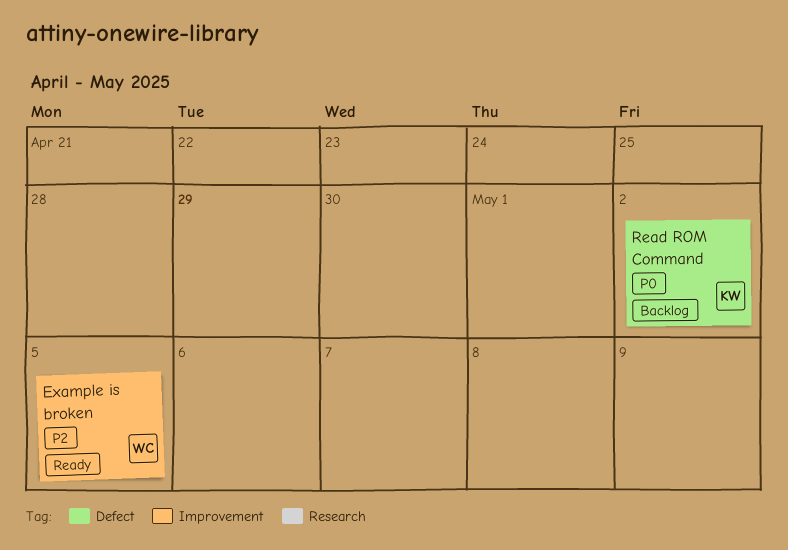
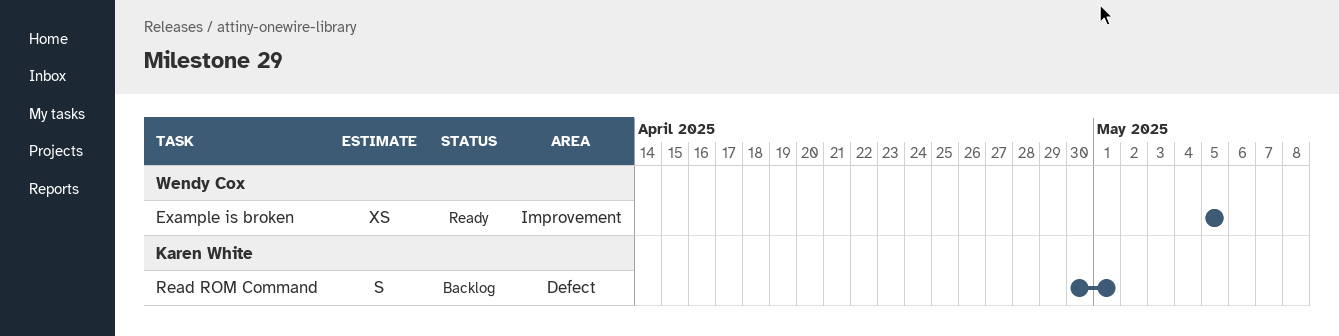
Read ROM Command, due: May 2 -> May 1

